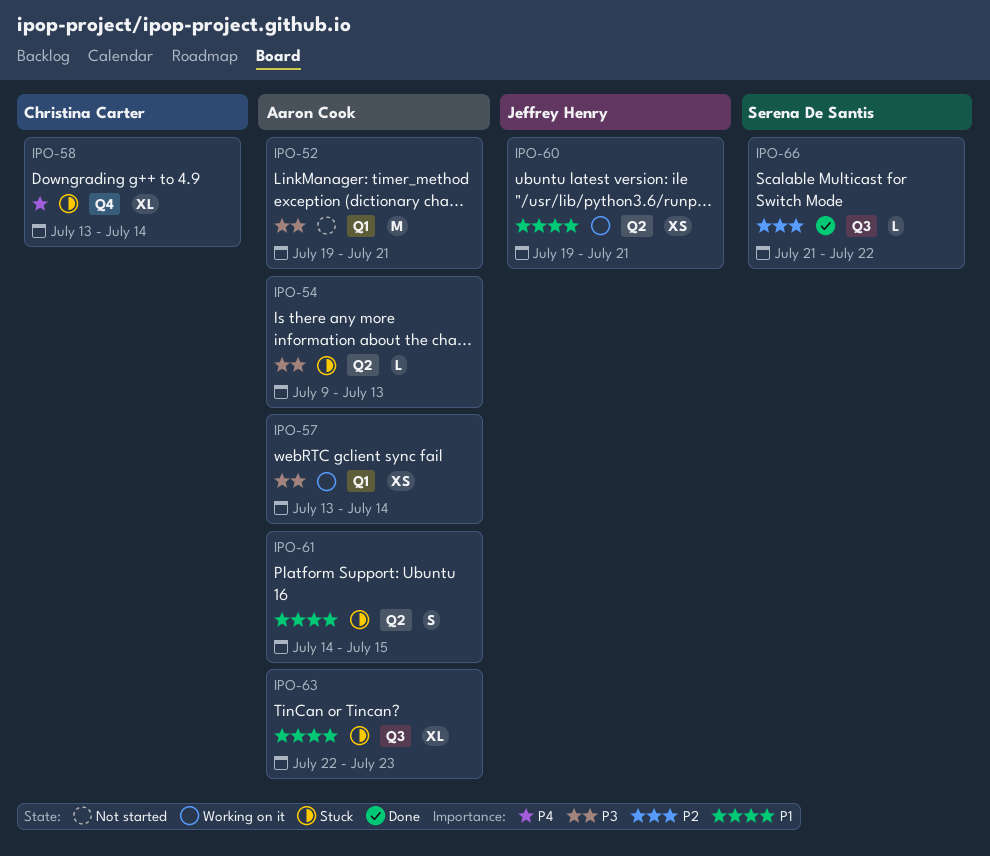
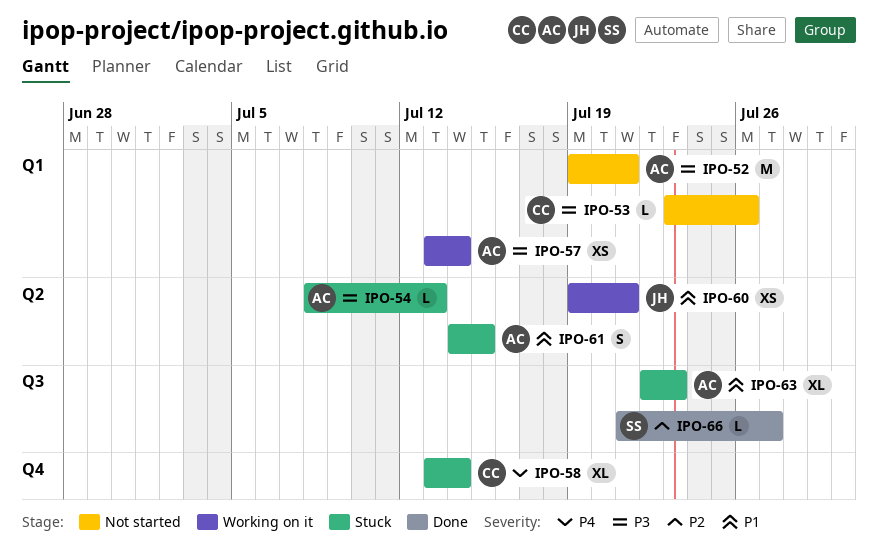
IPO-53: none -> present
IPO-54, start: Jul 9 -> Jul 8
IPO-66, due: Jul 22 -> Jul 27

